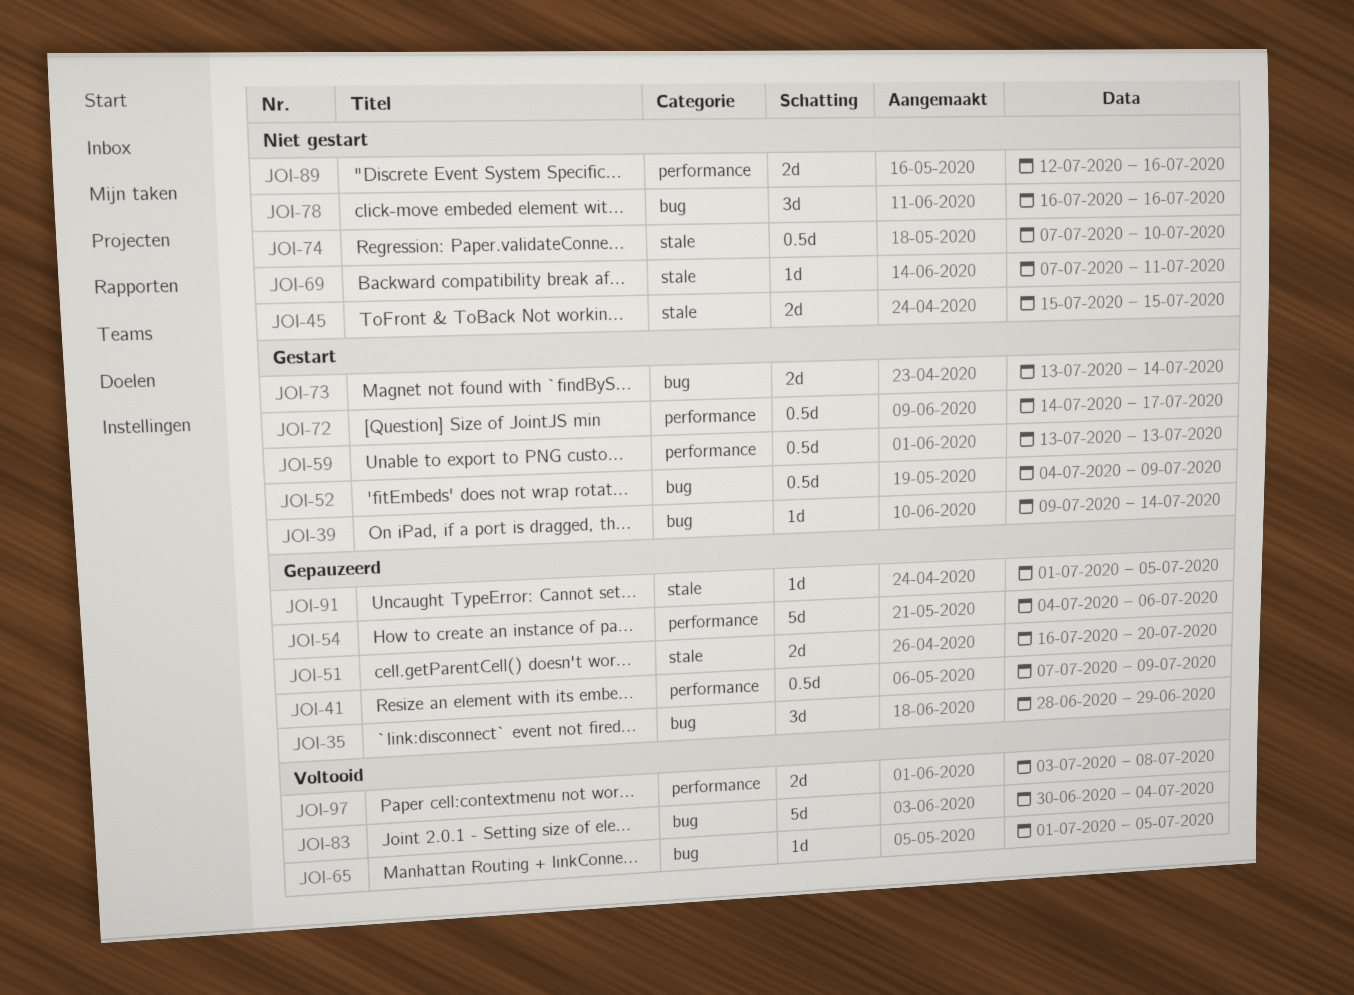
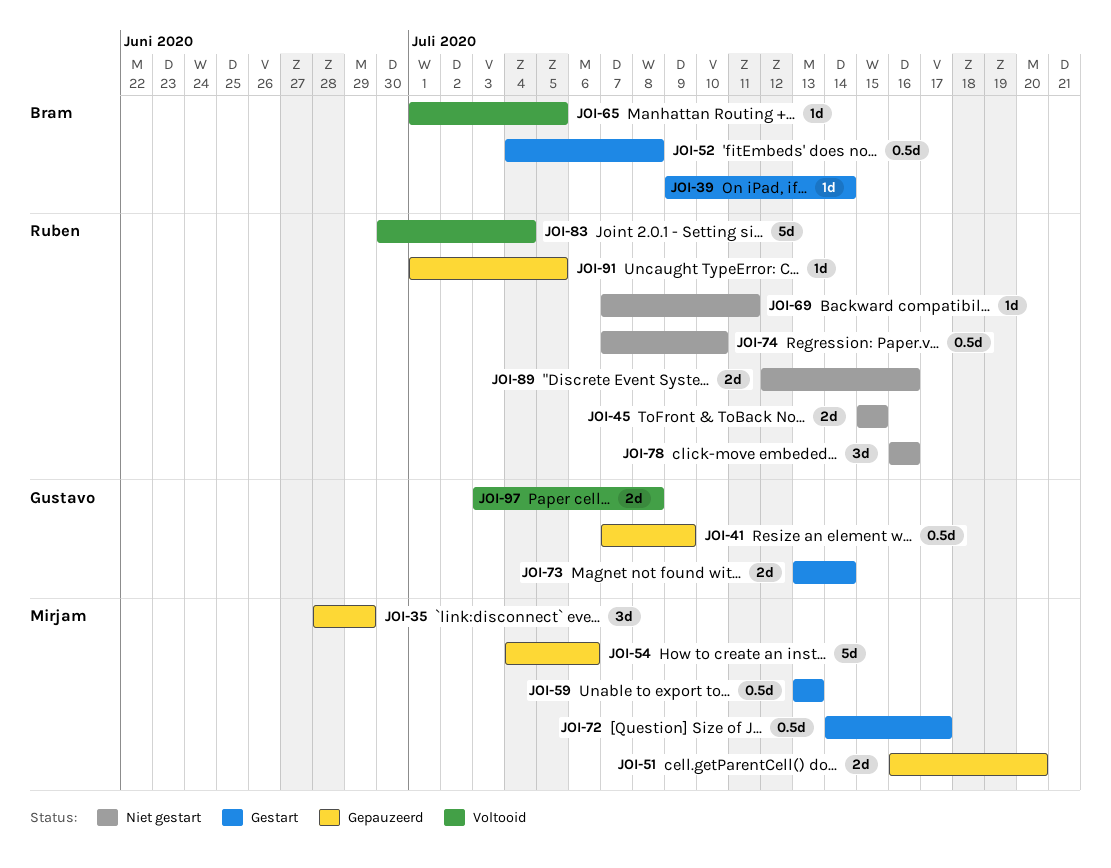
JOI-52, due: Jul 9 -> Jul 8

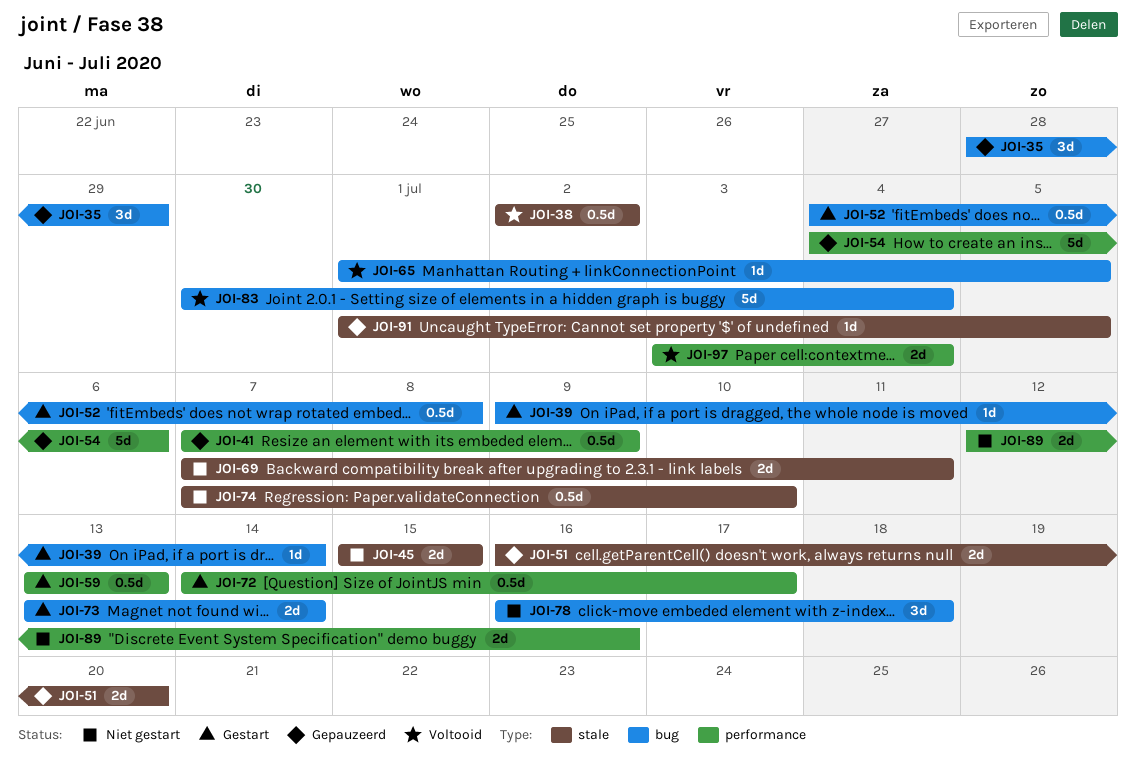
JOI-38: none -> present
JOI-69, estimate: 1d -> 2d
JOI-78, due: Jul 16 -> Jul 18
JOI-97, due: Jul 8 -> Jul 4

